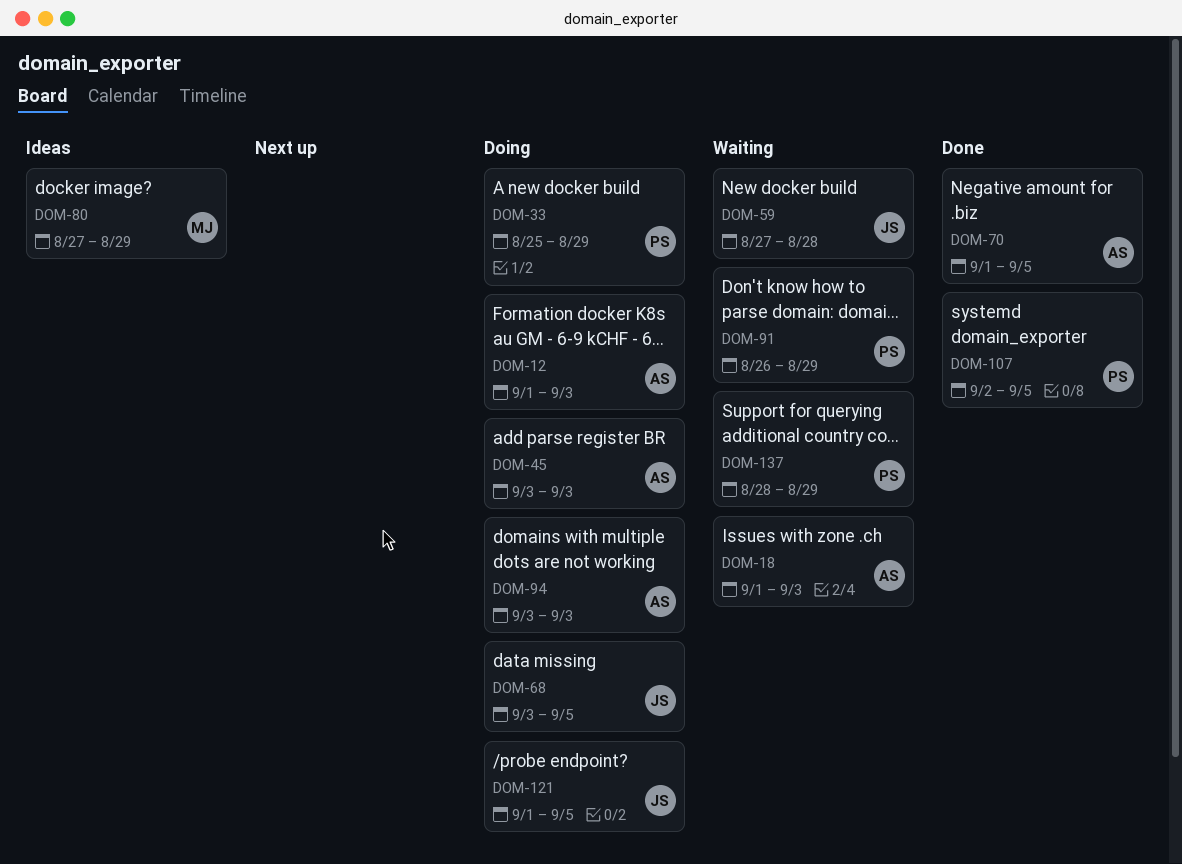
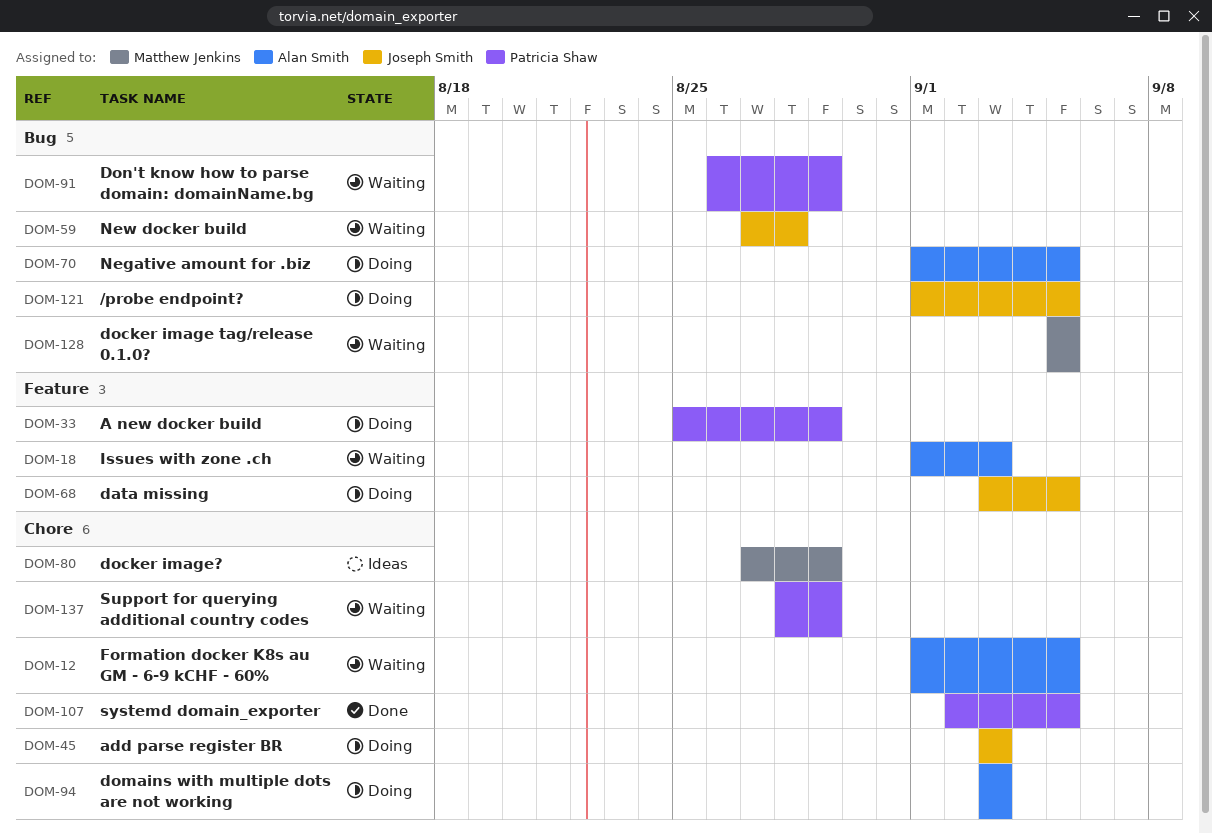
DOM-12, status: Doing -> Waiting
DOM-12, due: Sep 3 -> Sep 5
DOM-45, owner: Alan Smith -> Joseph Smith
DOM-70, status: Done -> Doing
DOM-128: none -> present

